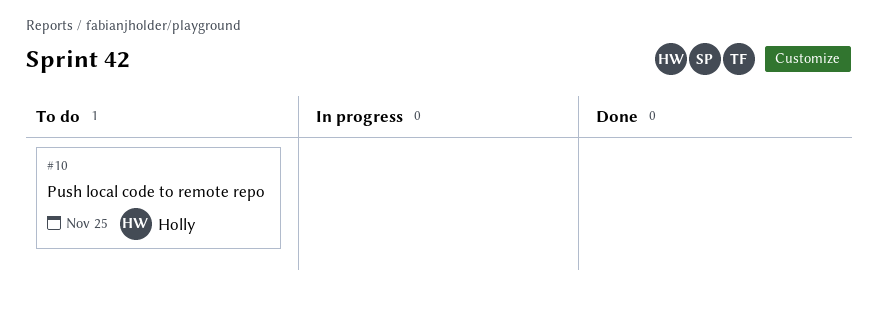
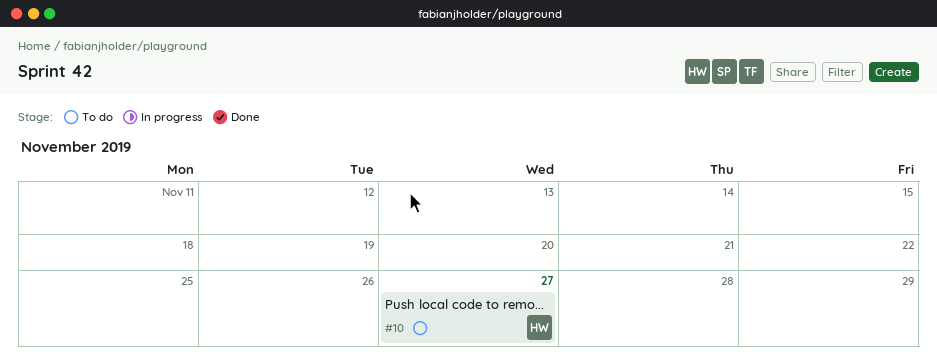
#10, due: Nov 25 -> Nov 27

